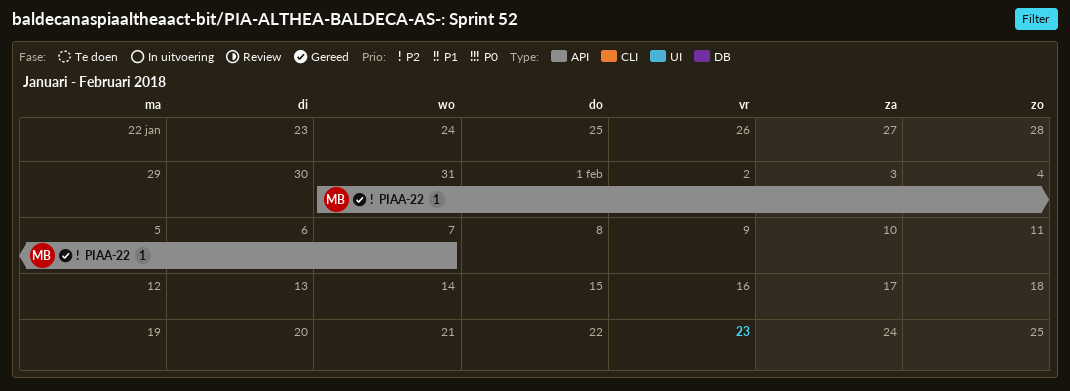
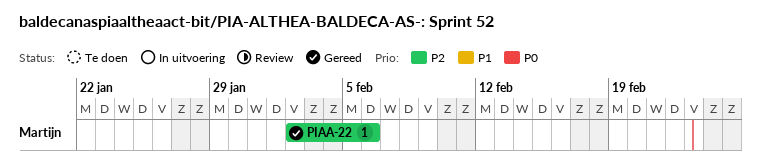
PIAA-22, start: Jan 31 -> Feb 2
PIAA-22, due: Feb 7 -> Feb 6

